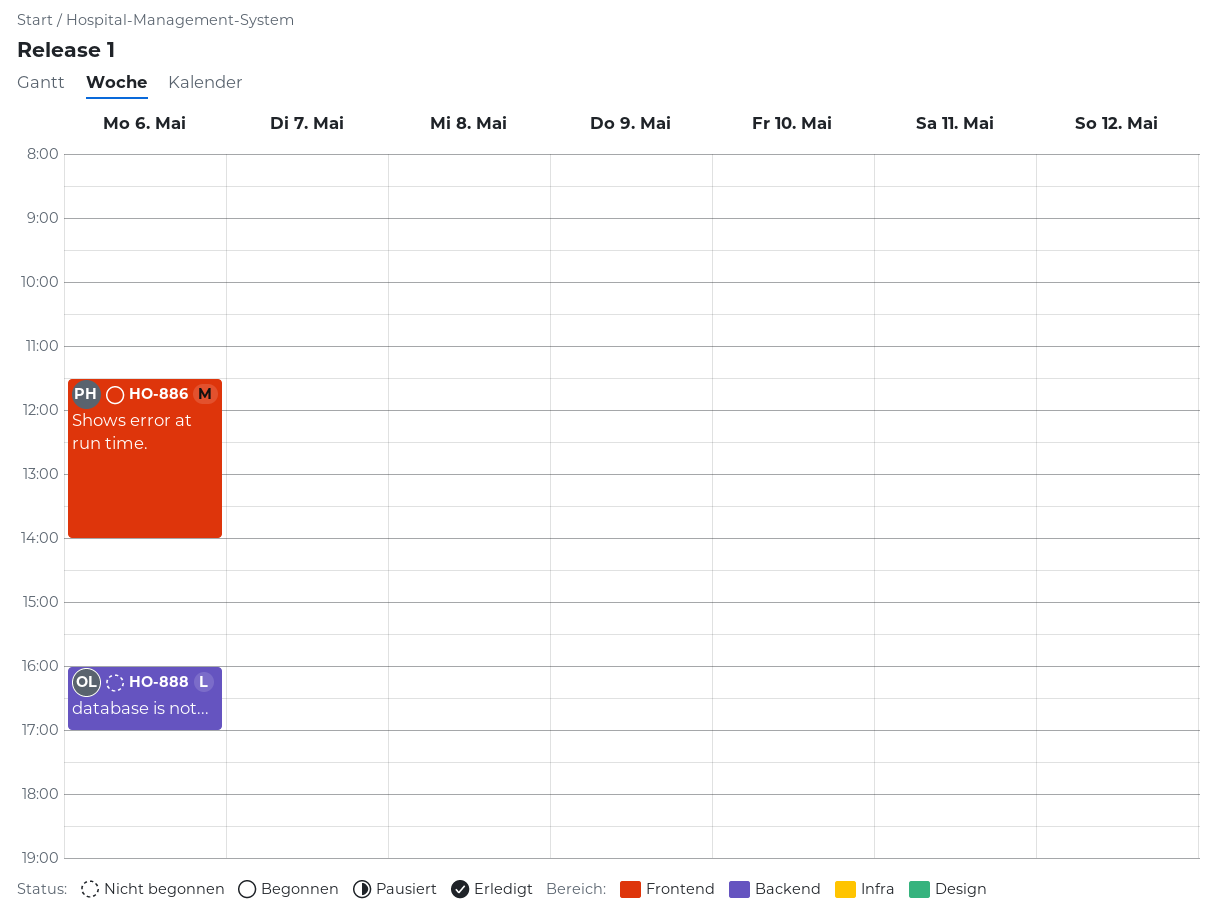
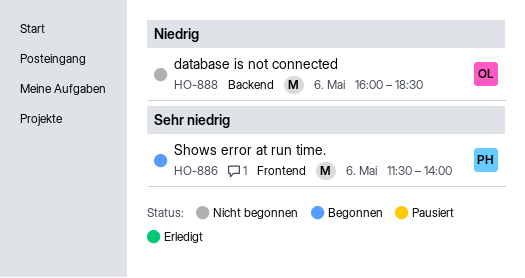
HO-888, estimate: L -> M
HO-888, ends: 17:00 -> 18:30

